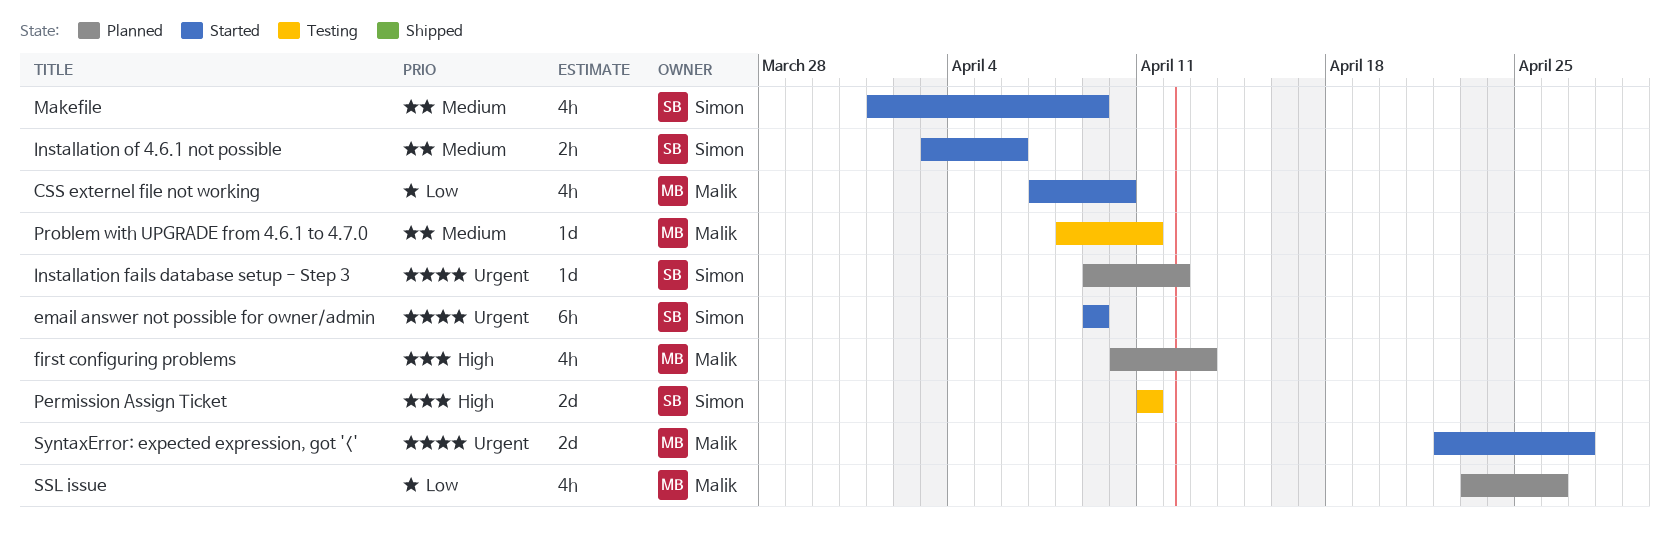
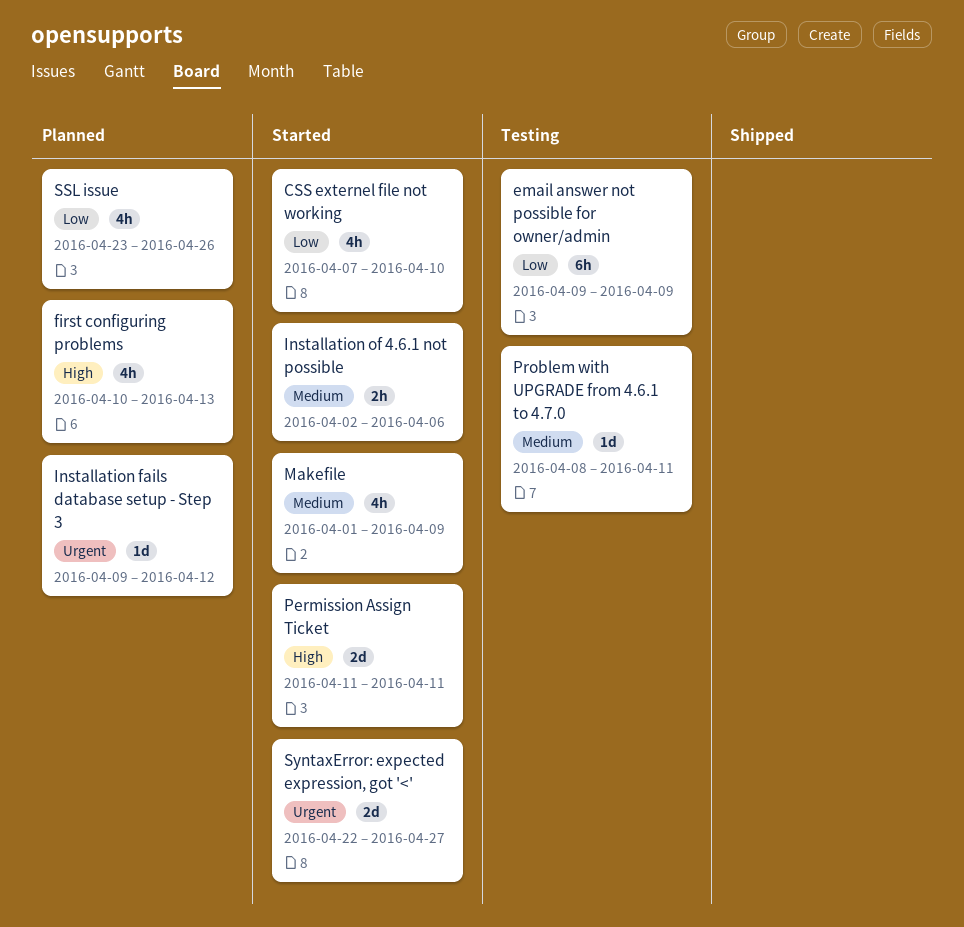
email answer not possible for owner/admin, status: Started -> Testing
email answer not possible for owner/admin, priority: Urgent -> Low
Installation of 4.6.1 not possible, start: Apr 3 -> Apr 2
Permission Assign Ticket, status: Testing -> Started

